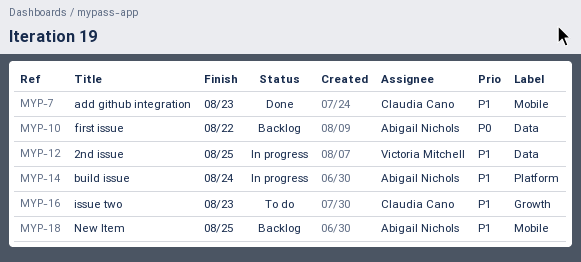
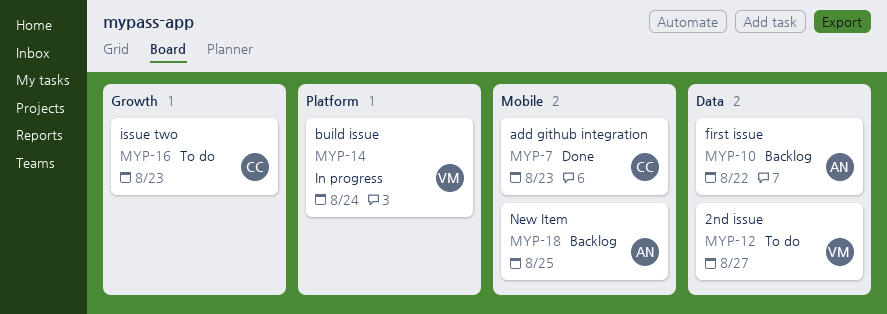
MYP-12, status: In progress -> To do
MYP-12, due: Aug 25 -> Aug 27
MYP-14, owner: Abigail Nichols -> Victoria Mitchell

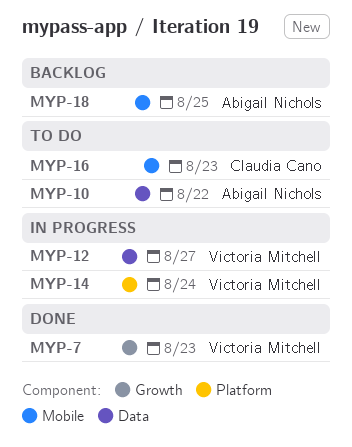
MYP-7, owner: Claudia Cano -> Victoria Mitchell
MYP-7, label: Mobile -> Growth
MYP-10, status: Backlog -> To do
MYP-12, status: To do -> In progress
MYP-16, label: Growth -> Mobile

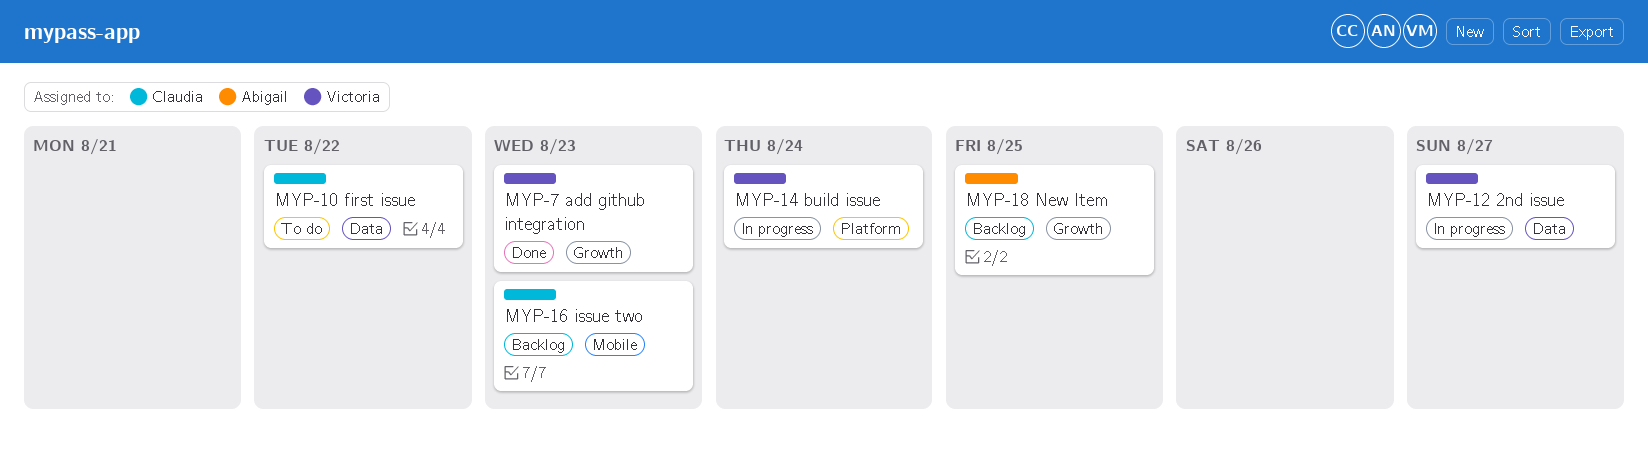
MYP-10, owner: Abigail Nichols -> Claudia Cano
MYP-16, status: To do -> Backlog
MYP-18, label: Mobile -> Growth

